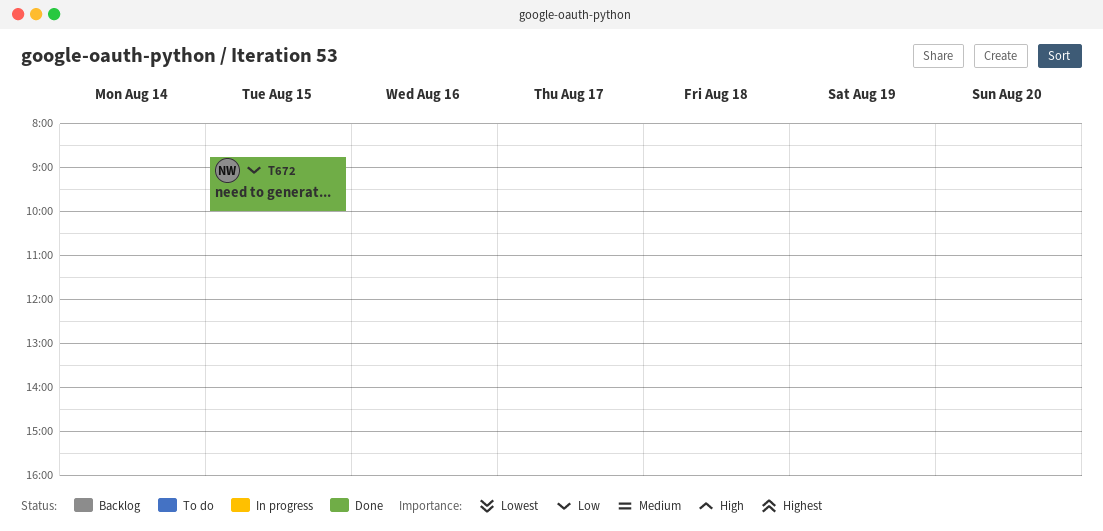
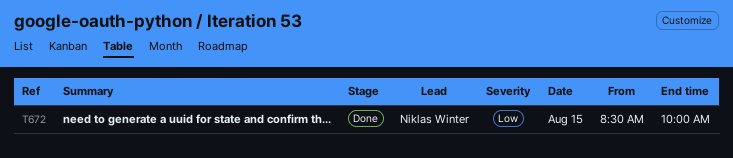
T672, begins: 08:45 -> 08:30

